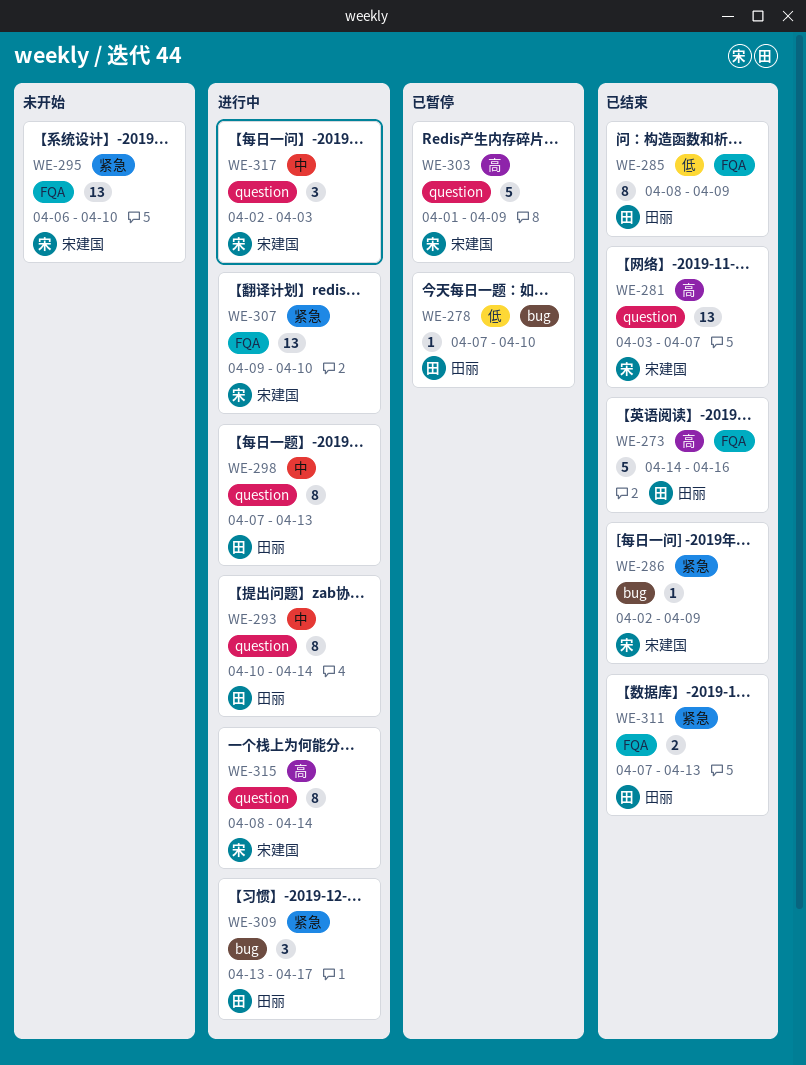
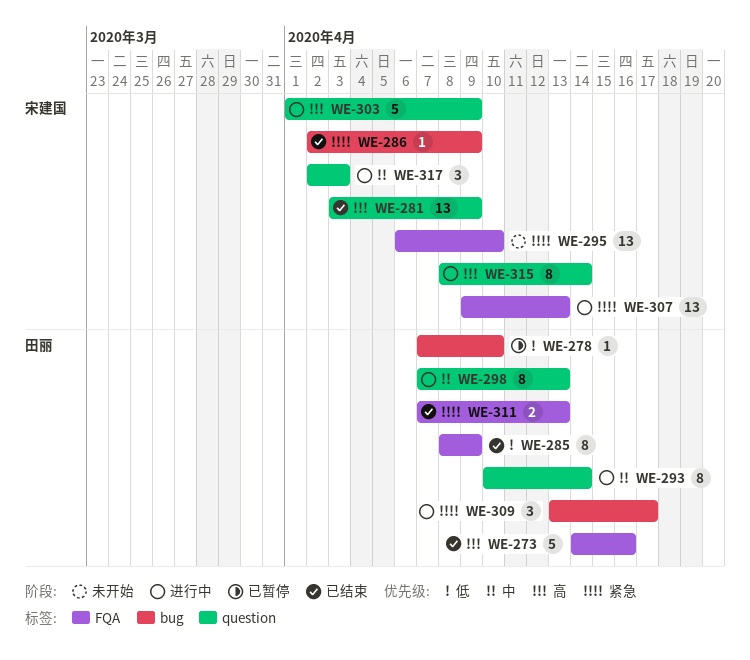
WE-281, due: Apr 7 -> Apr 9
WE-303, status: 已暂停 -> 进行中
WE-307, due: Apr 10 -> Apr 13

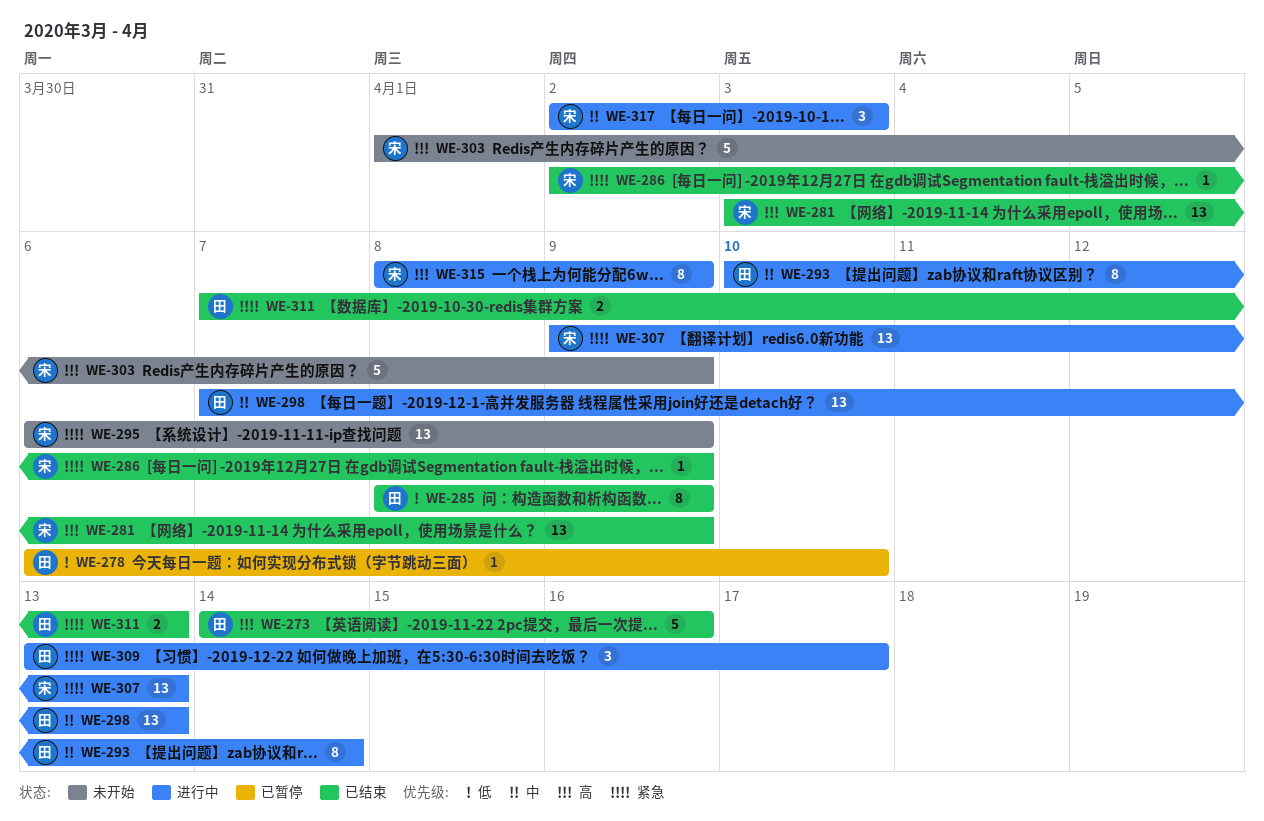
WE-278, start: Apr 7 -> Apr 6
WE-295, due: Apr 10 -> Apr 9
WE-298, estimate: 8 -> 13
WE-303, status: 进行中 -> 未开始
WE-315, due: Apr 14 -> Apr 9

